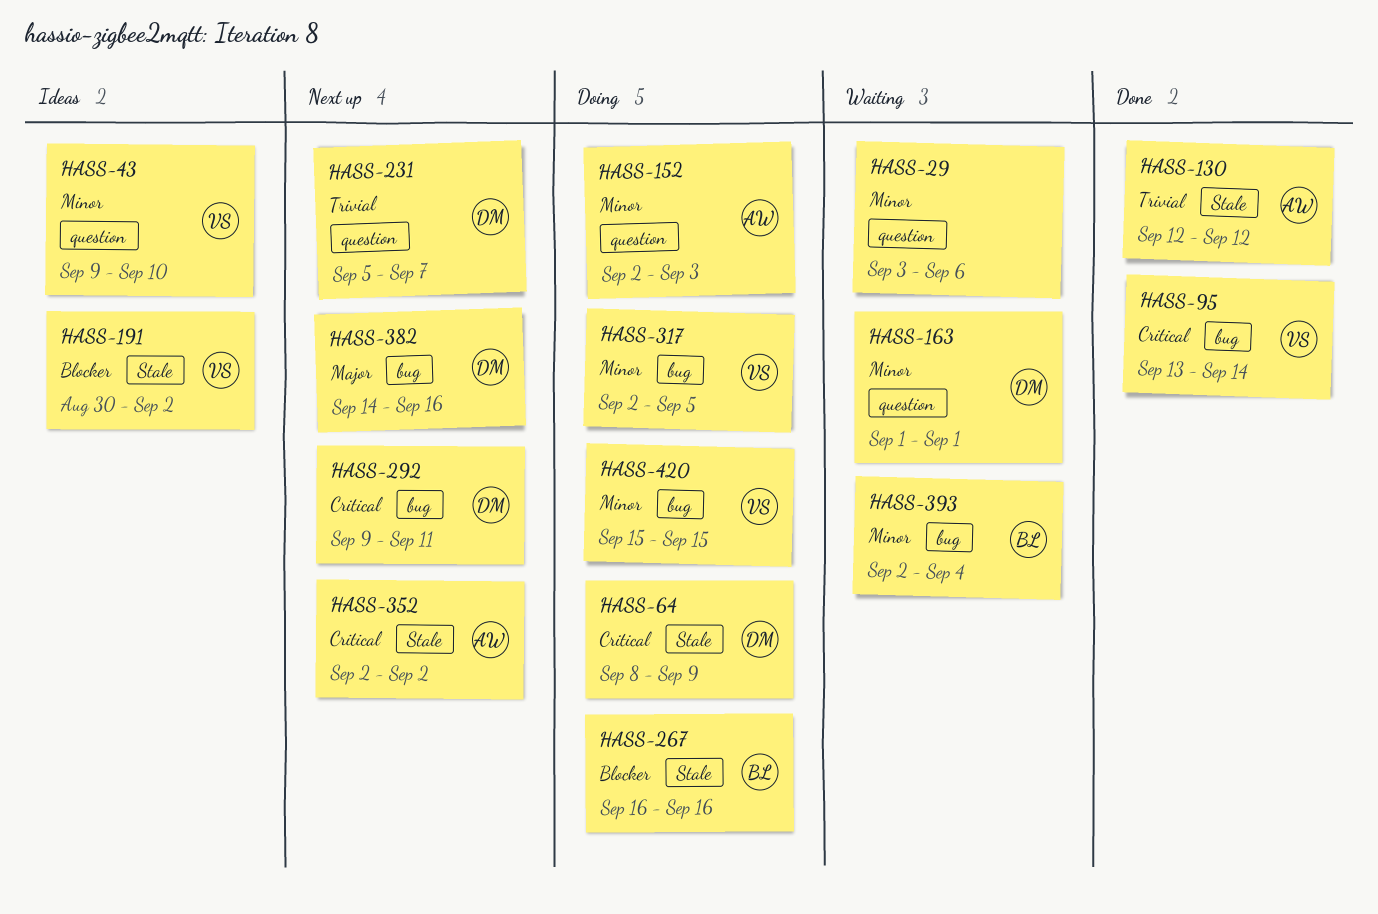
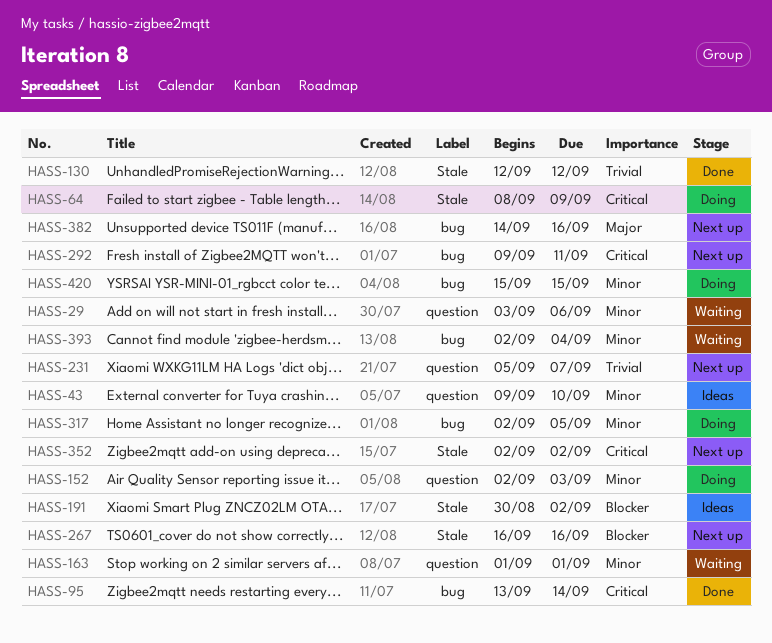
HASS-267, status: Doing -> Next up

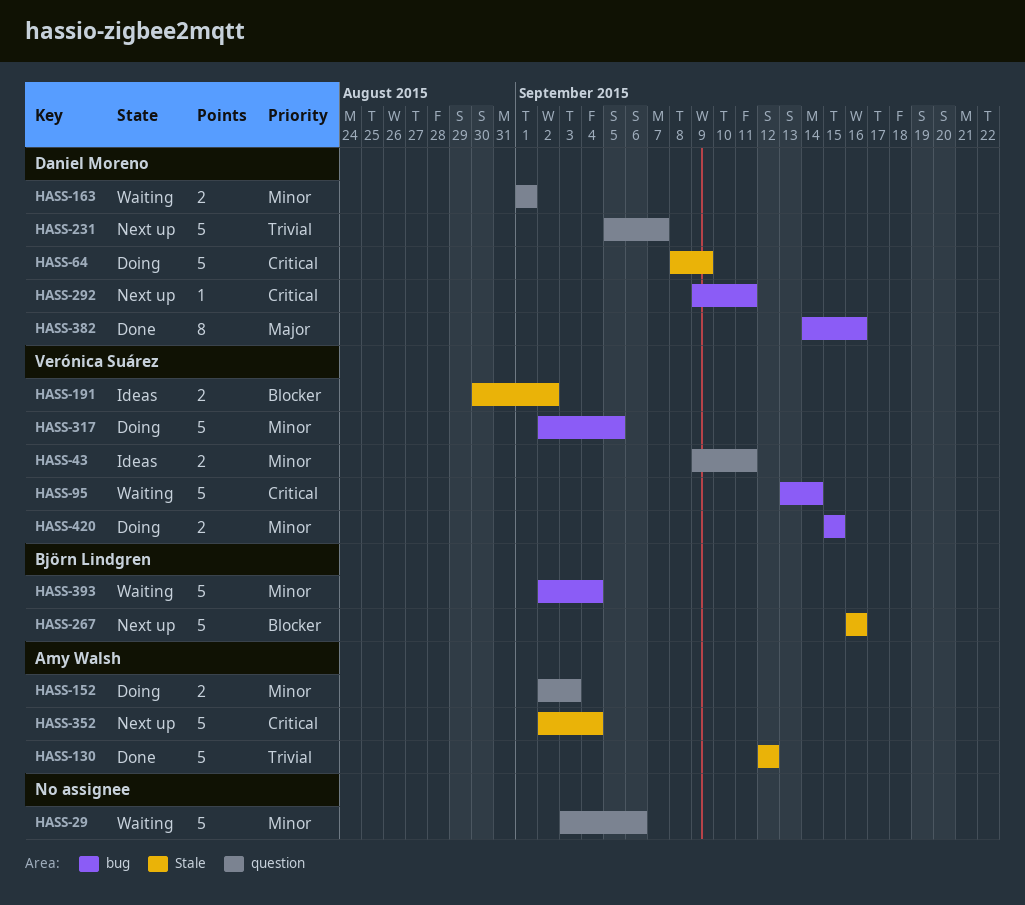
HASS-43, due: Sep 10 -> Sep 11
HASS-95, status: Done -> Waiting
HASS-352, due: Sep 2 -> Sep 4
HASS-382, status: Next up -> Done

